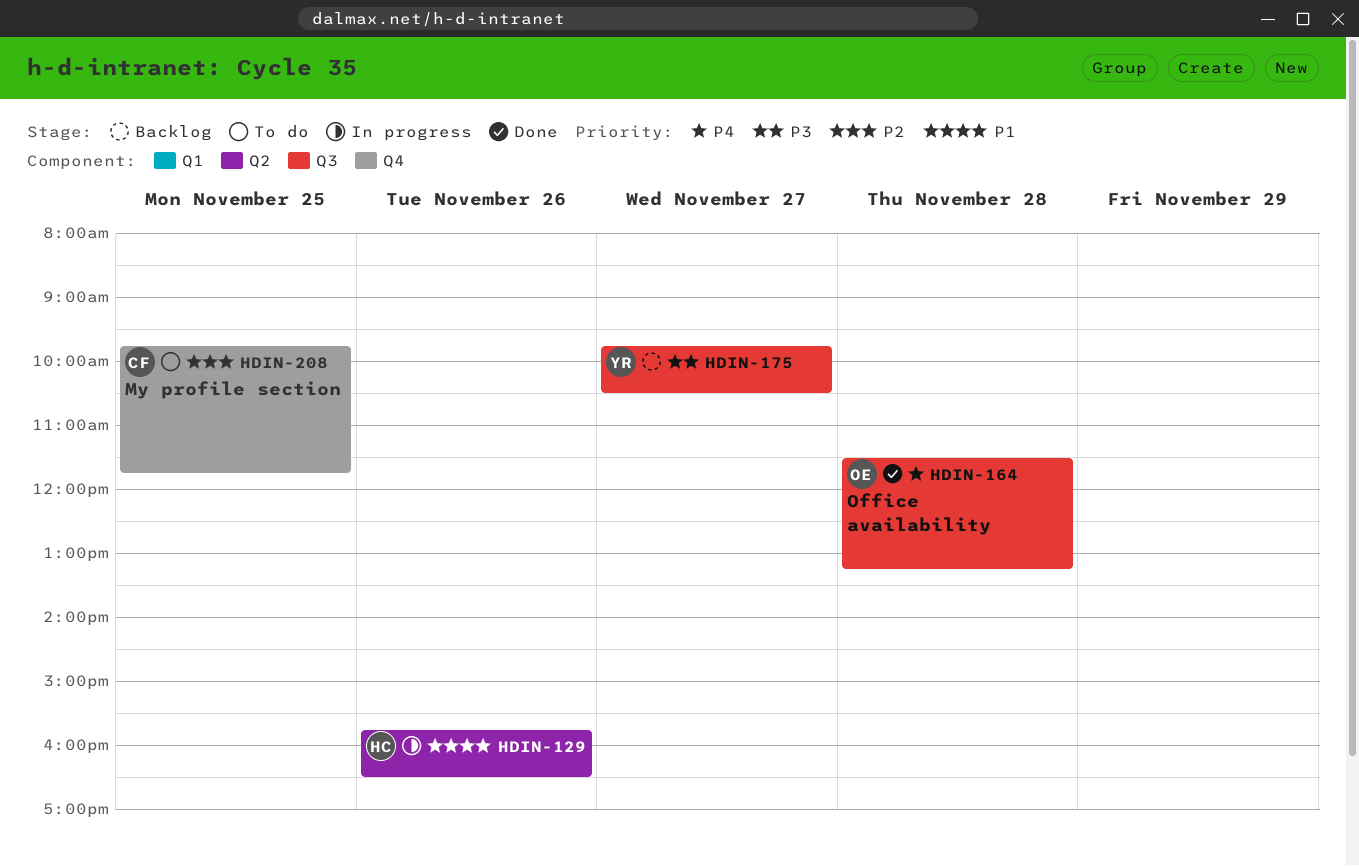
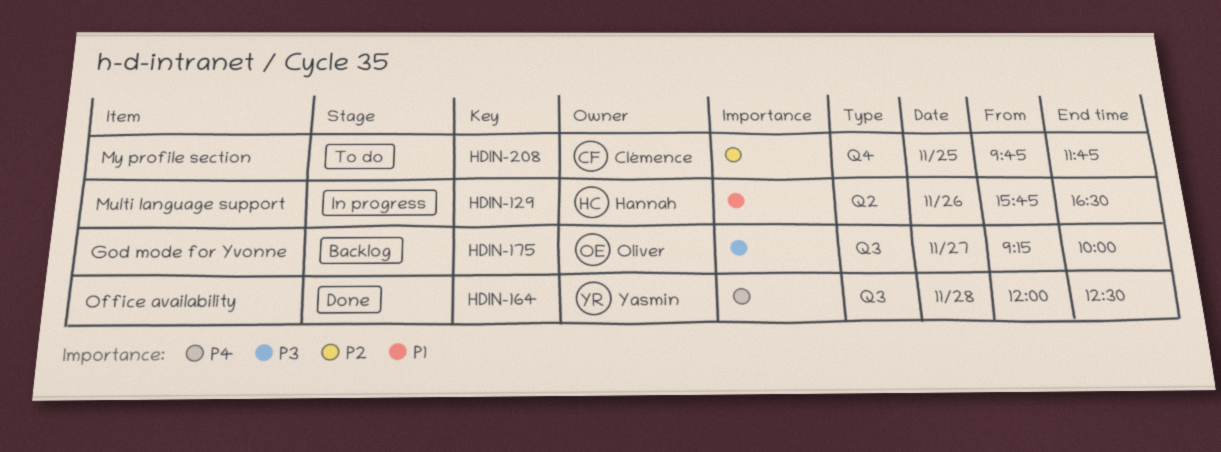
HDIN-164, owner: Oliver -> Yasmin
HDIN-164, begins: 11:30 -> 12:00
HDIN-164, ends: 13:15 -> 12:30
HDIN-175, owner: Yasmin -> Oliver
HDIN-175, begins: 09:45 -> 09:15
HDIN-175, ends: 10:30 -> 10:00

